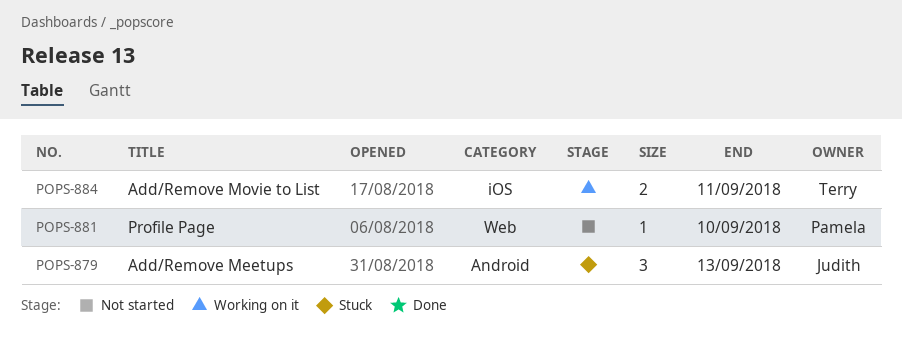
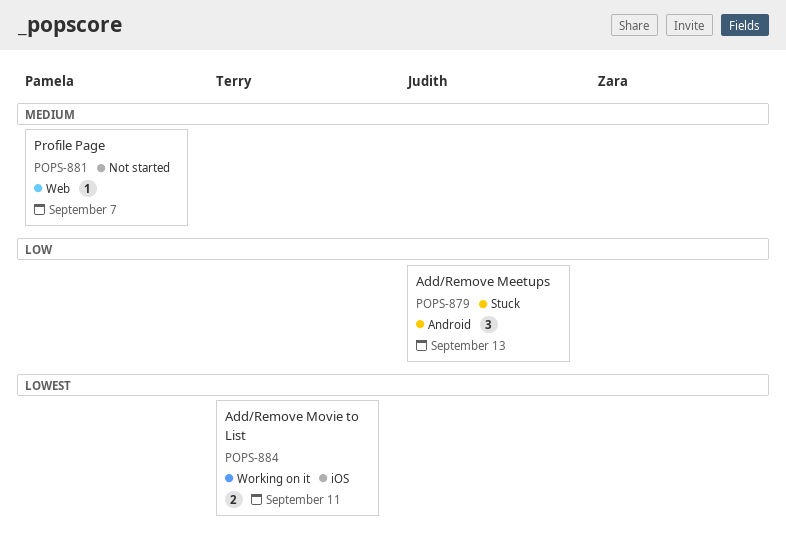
POPS-881, due: Sep 10 -> Sep 7

